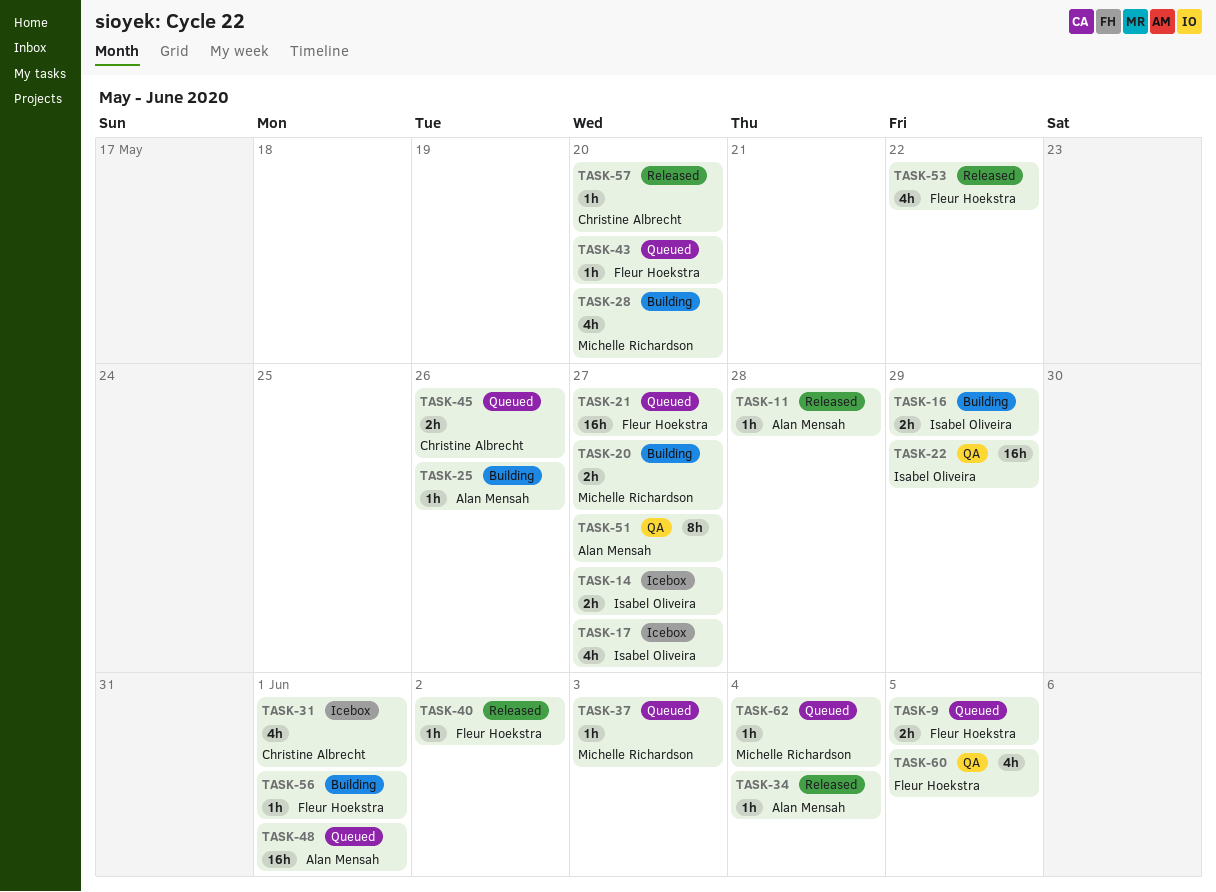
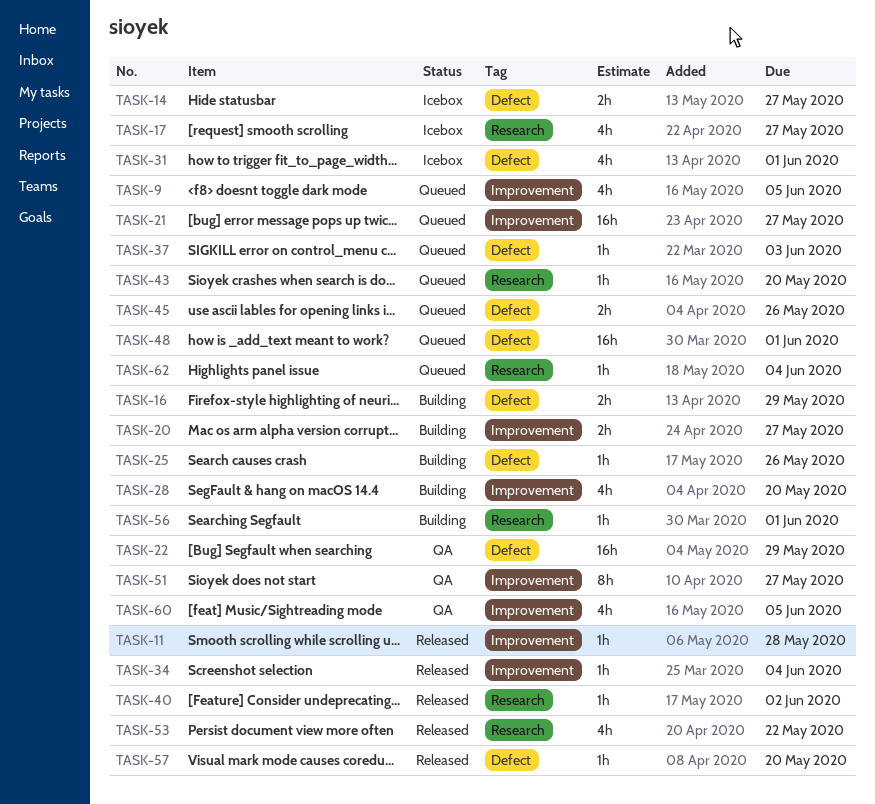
TASK-9, estimate: 2h -> 4h

